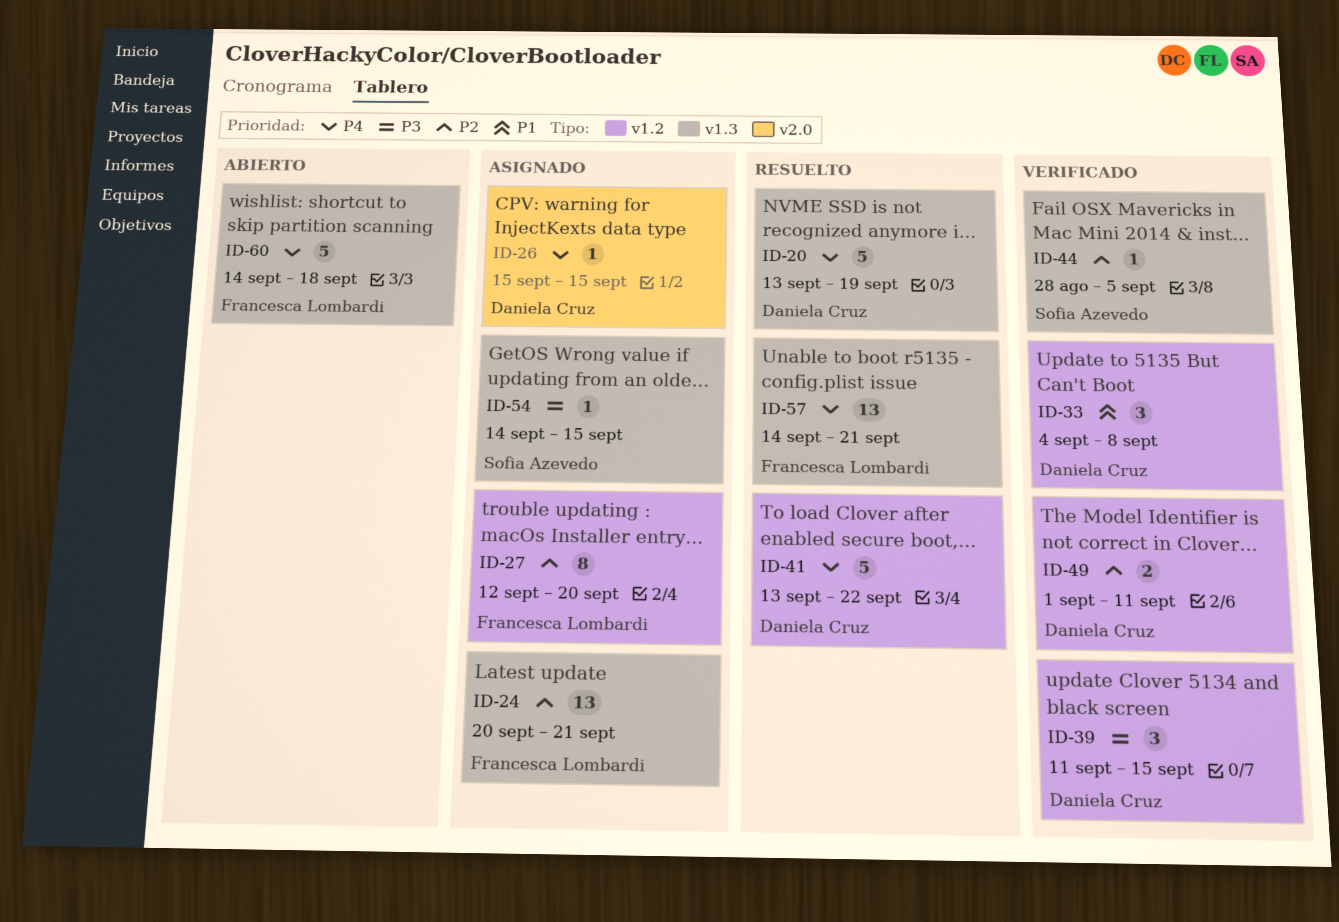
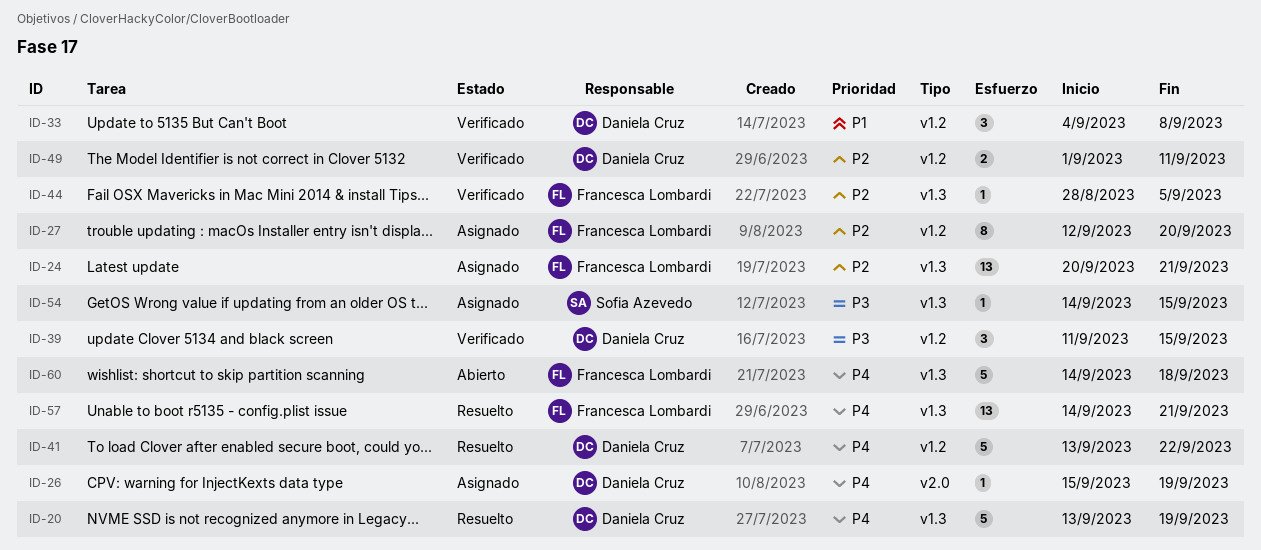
ID-26, due: Sep 15 -> Sep 19
ID-44, owner: Sofia Azevedo -> Francesca Lombardi

